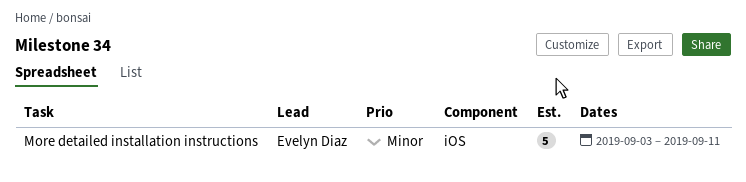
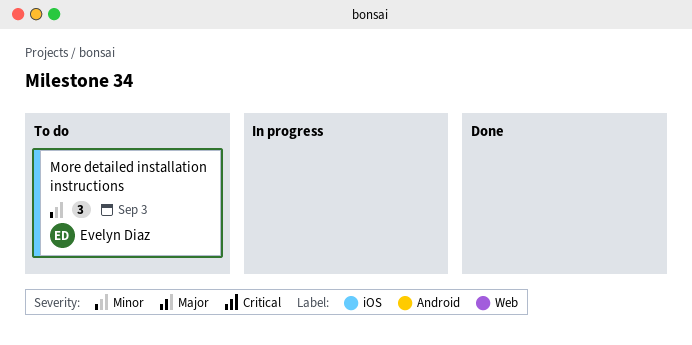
More detailed installation instructions, estimate: 5 -> 3
More detailed installation instructions, due: Sep 11 -> Sep 3

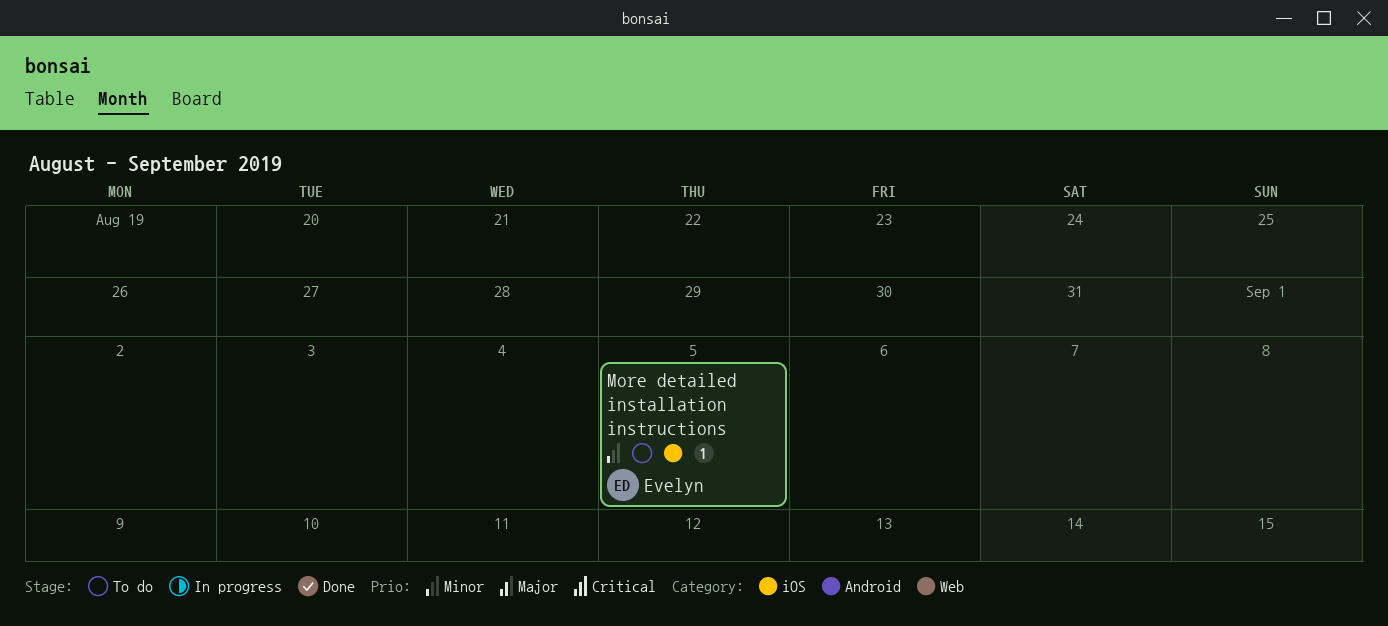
More detailed installation instructions, estimate: 3 -> 1
More detailed installation instructions, due: Sep 3 -> Sep 5

